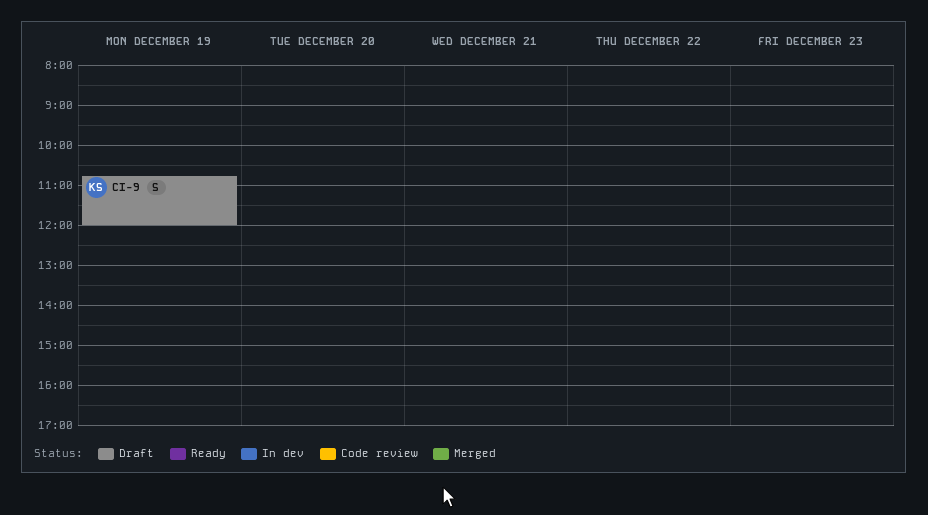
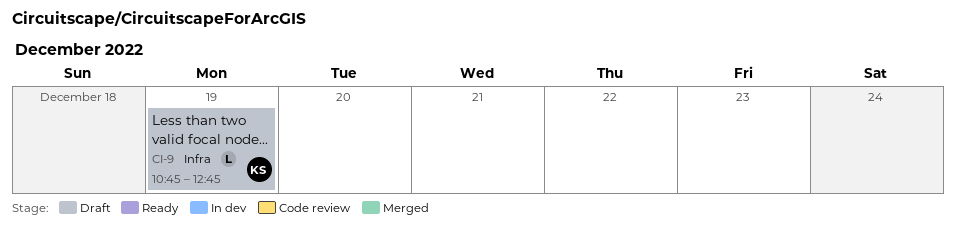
CI-9, estimate: S -> L
CI-9, ends: 12:00 -> 12:45

